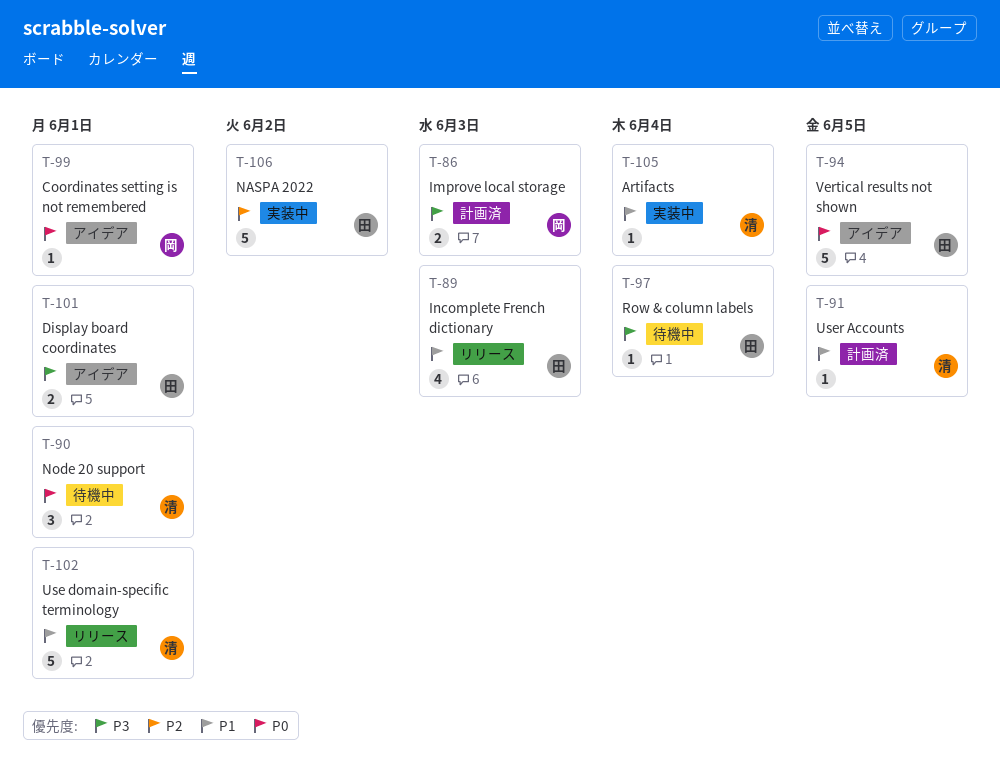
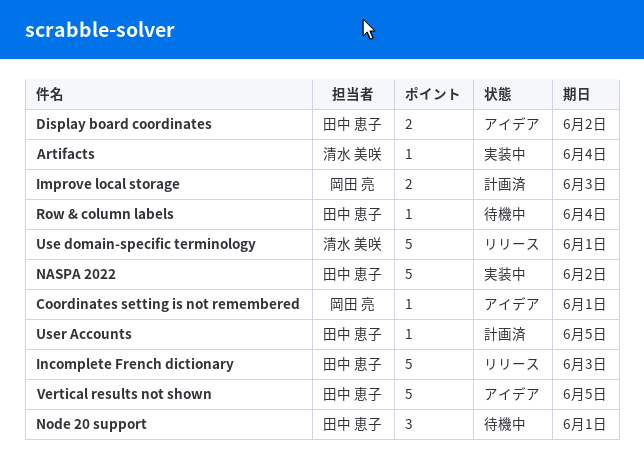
Display board coordinates, due: Jun 1 -> Jun 2
Incomplete French dictionary, estimate: 4 -> 5
Node 20 support, owner: 清水 美咲 -> 田中 恵子
User Accounts, owner: 清水 美咲 -> 田中 恵子

